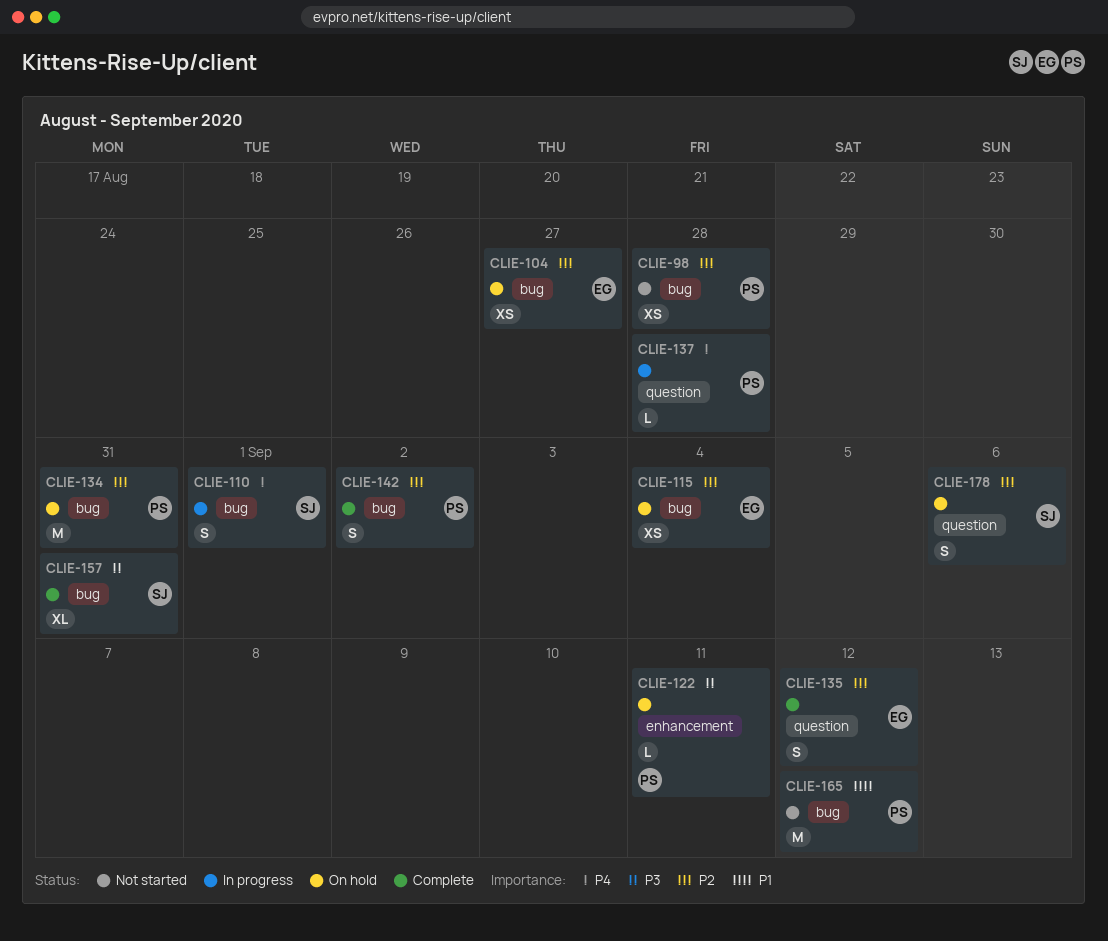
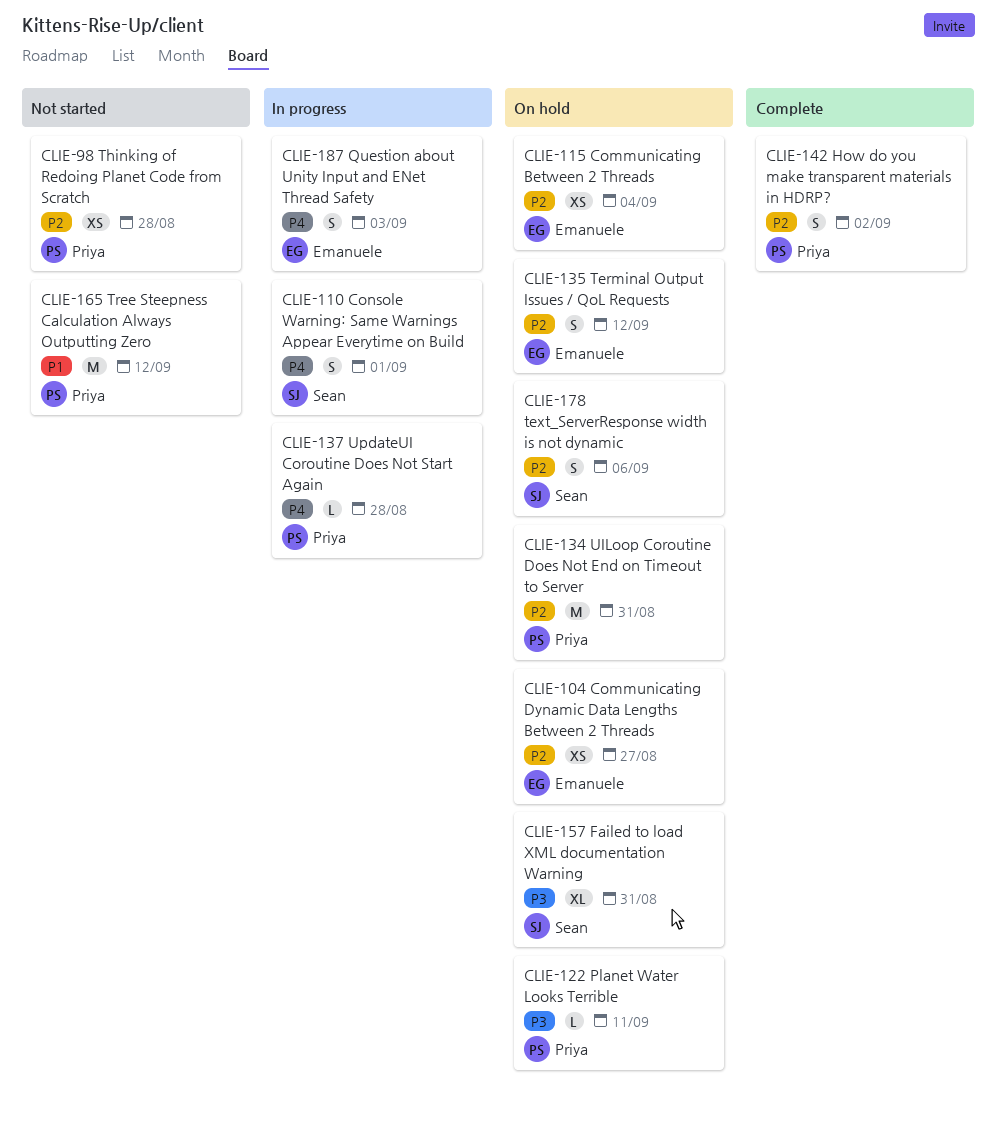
CLIE-135, status: Complete -> On hold
CLIE-157, status: Complete -> On hold
CLIE-187: none -> present

